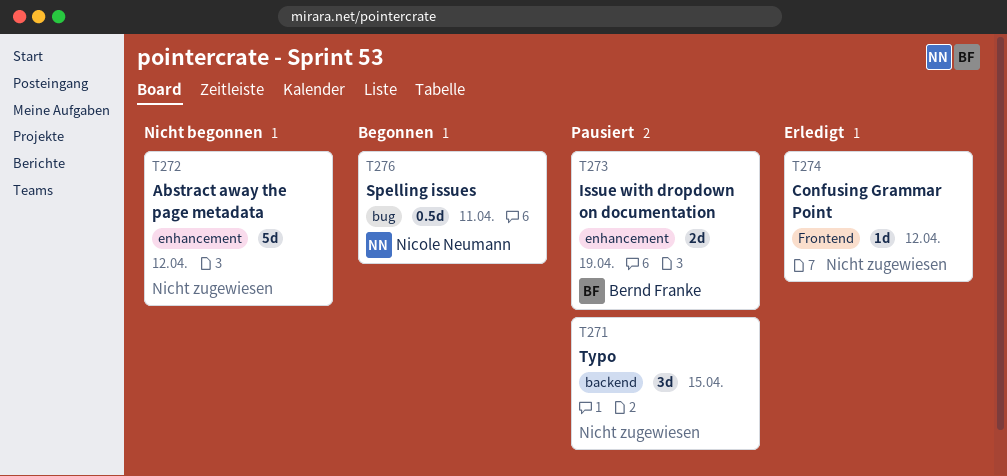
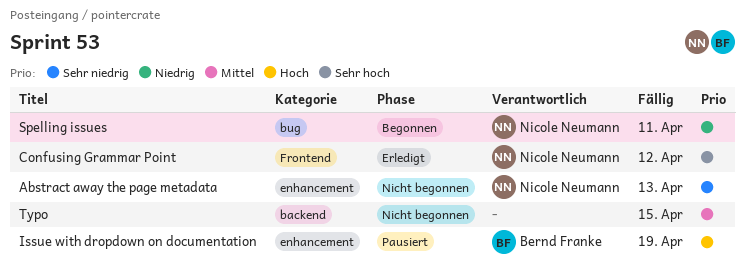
Abstract away the page metadata, owner: none -> Nicole Neumann
Abstract away the page metadata, due: Apr 12 -> Apr 13
Confusing Grammar Point, owner: none -> Nicole Neumann
Typo, status: Pausiert -> Nicht begonnen

